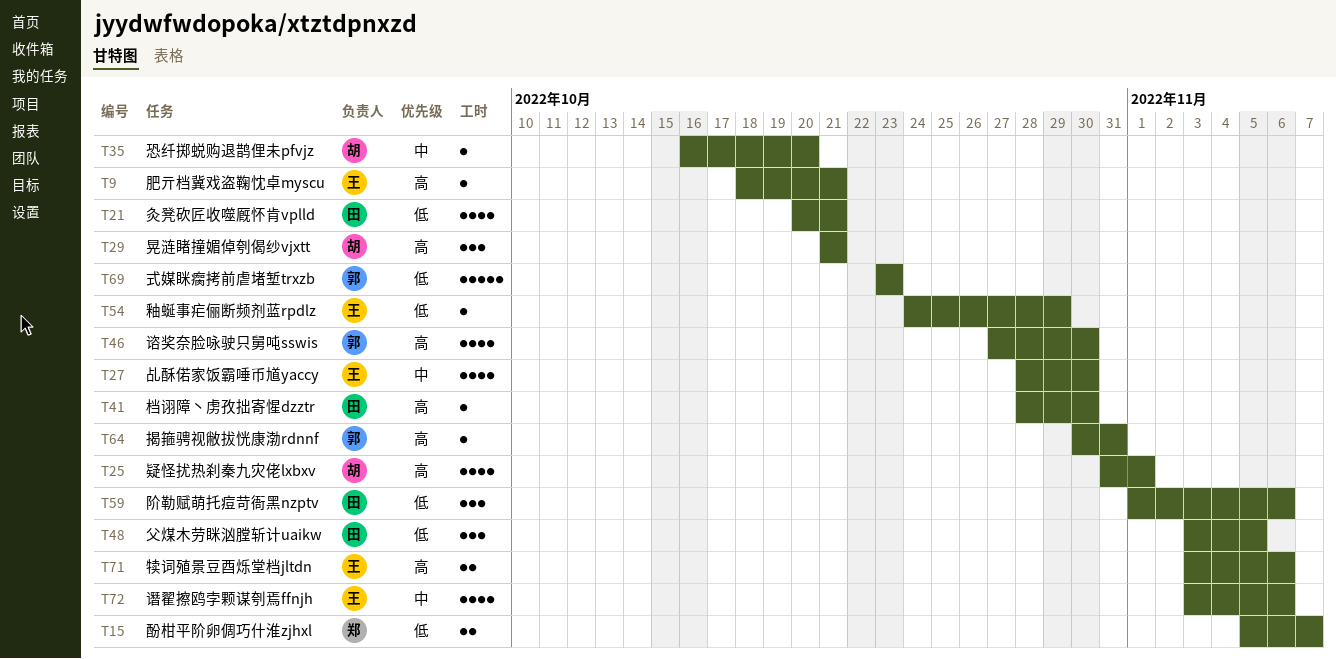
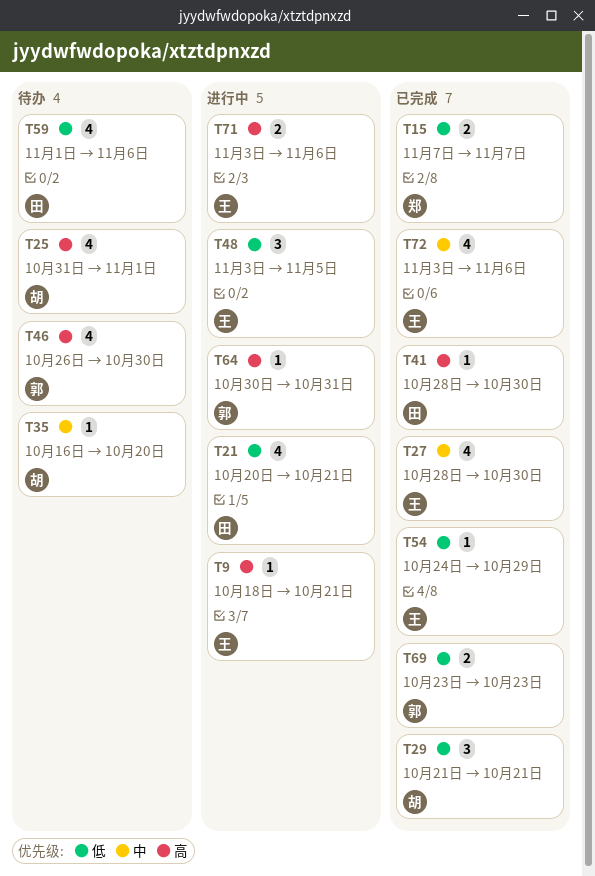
T15, start: Nov 5 -> Nov 7
T29, priority: 高 -> 低
T46, start: Oct 27 -> Oct 26
T48, owner: 田 -> 王
T59, estimate: 3 -> 4
T69, estimate: 5 -> 2

